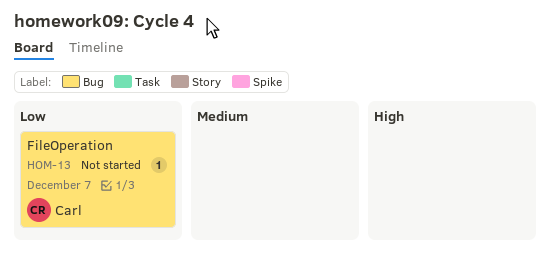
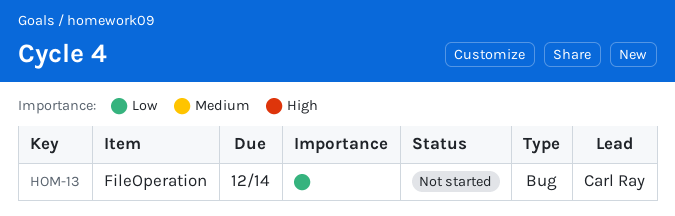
HOM-13, due: Dec 7 -> Dec 14

